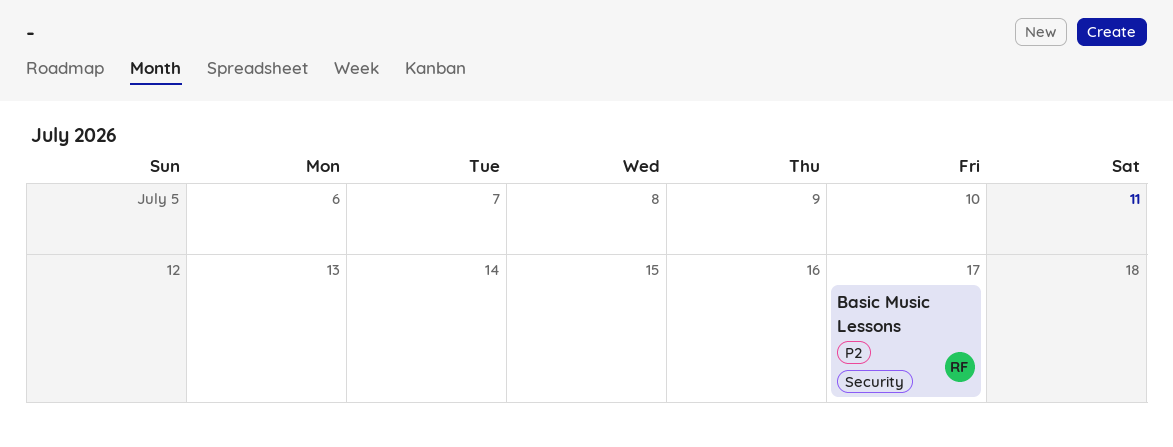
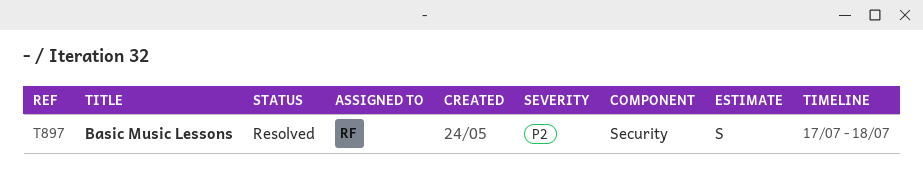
Basic Music Lessons, due: Jul 17 -> Jul 18

